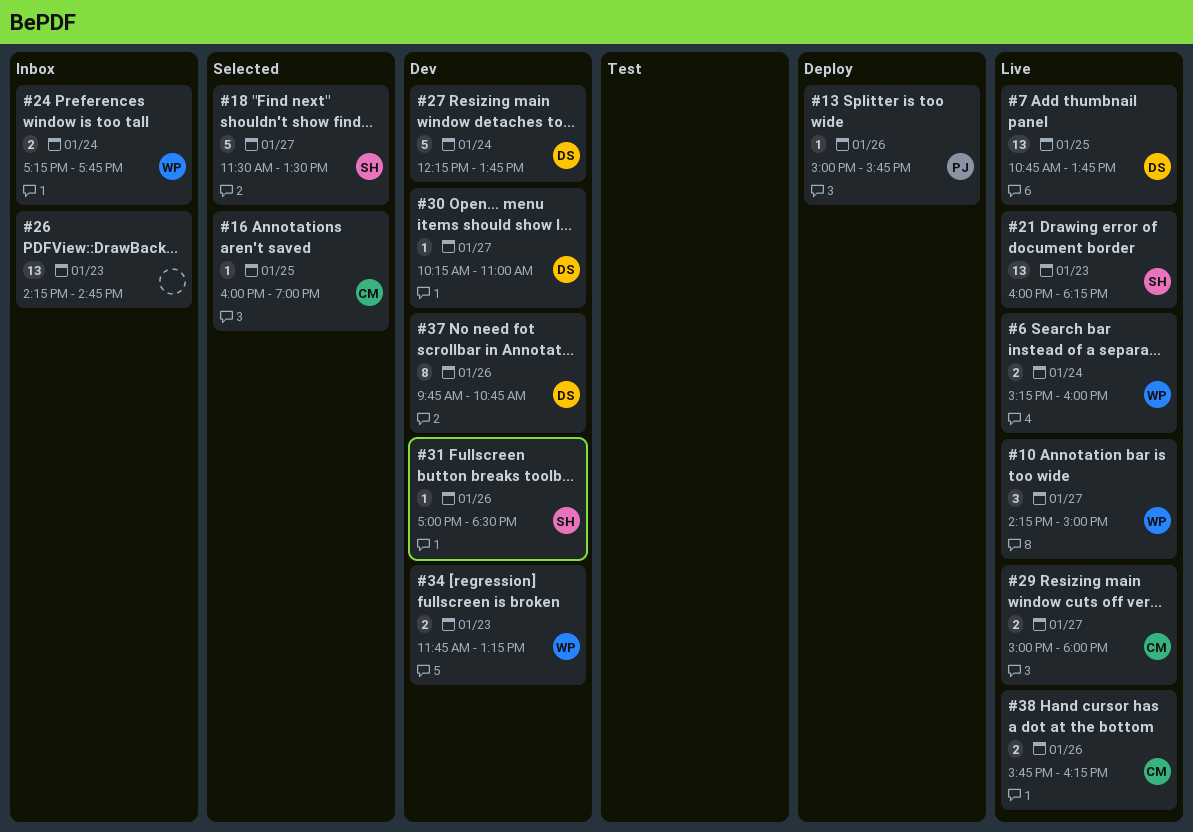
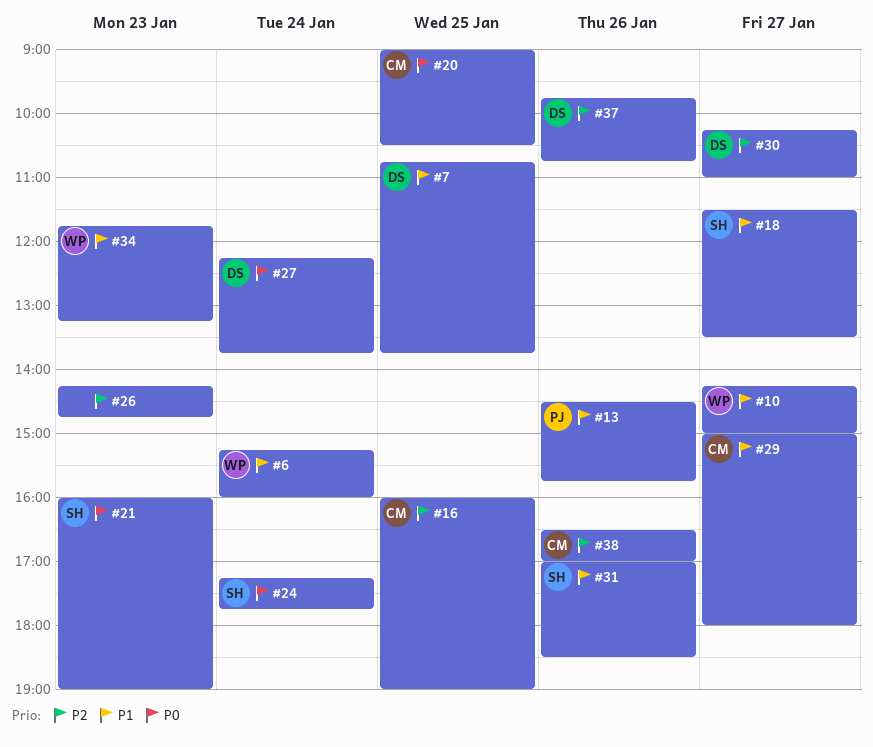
#13, begins: 15:00 -> 14:30
#20: none -> present
#21, ends: 18:15 -> 19:00
#24, owner: WP -> SH
#38, begins: 15:45 -> 16:30
#38, ends: 16:15 -> 17:00

